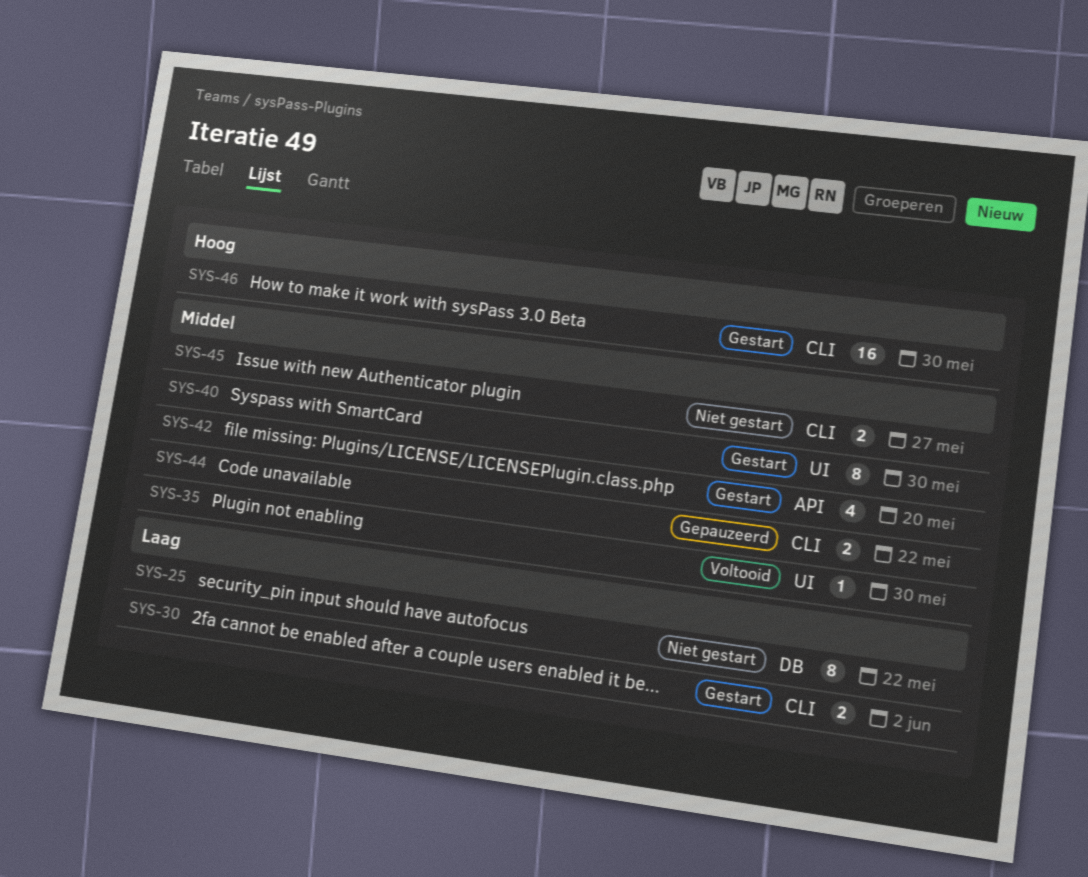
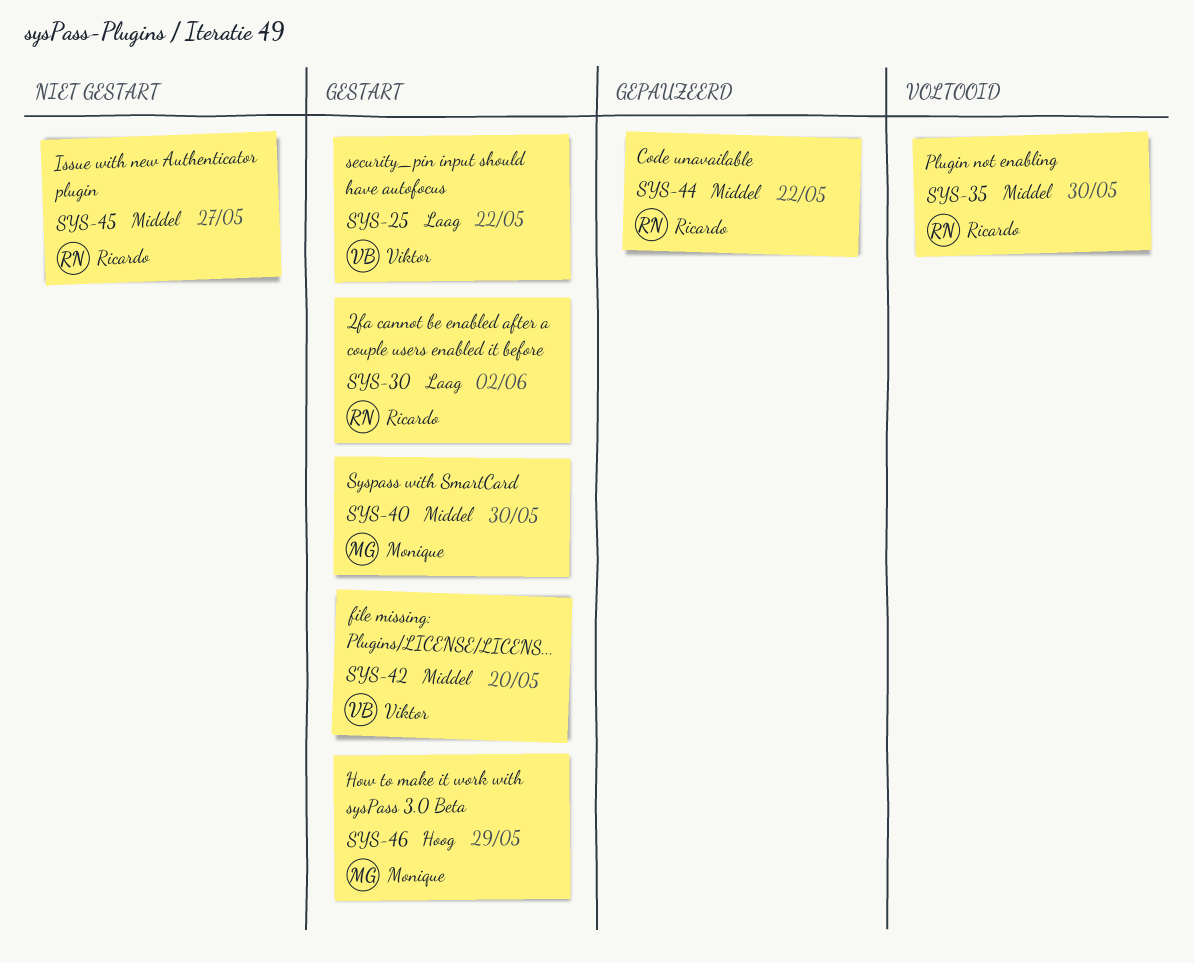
SYS-25, status: Niet gestart -> Gestart
SYS-46, due: May 30 -> May 29

